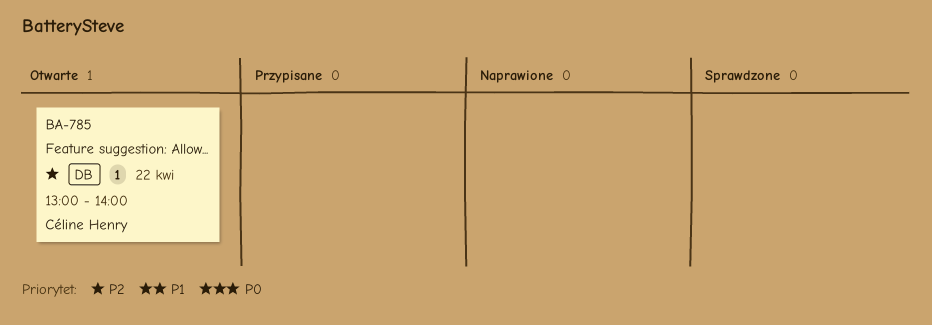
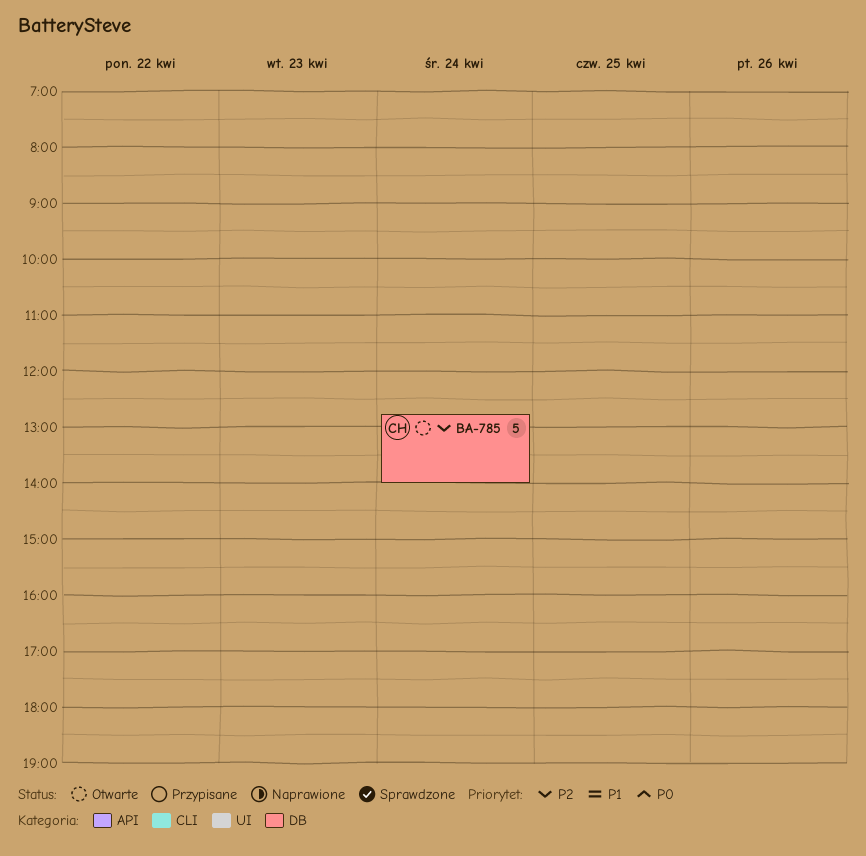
BA-785, estimate: 1 -> 5
BA-785, day: Apr 22 -> Apr 24
BA-785, begins: 13:00 -> 12:45

